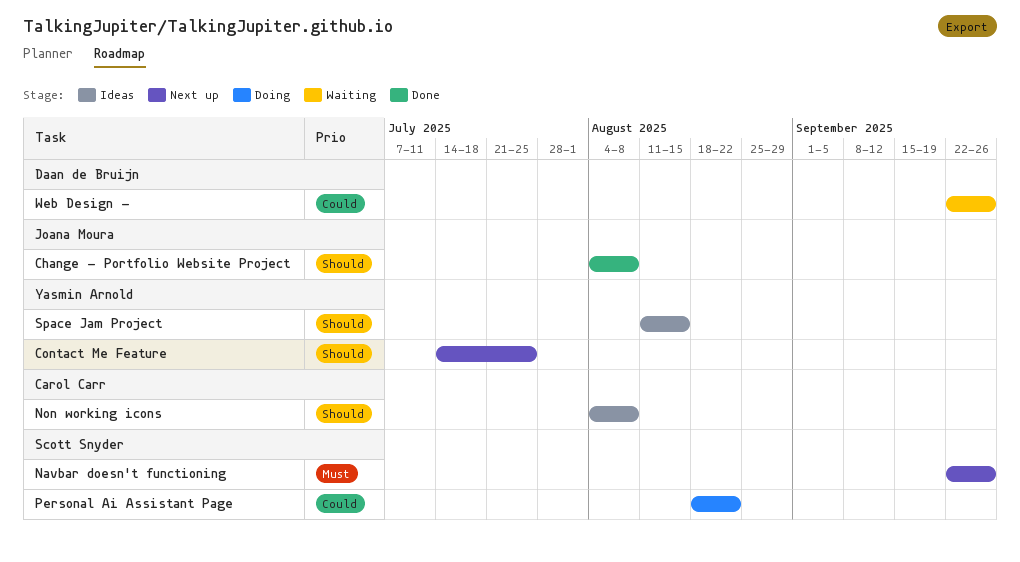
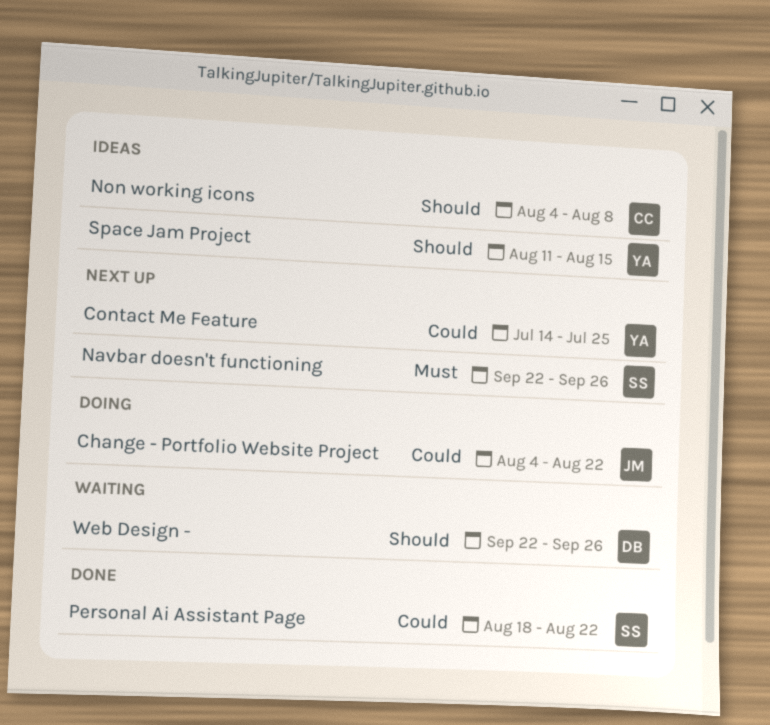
Change - Portfolio Website Project, status: Done -> Doing
Change - Portfolio Website Project, priority: Should -> Could
Change - Portfolio Website Project, due: Aug 8 -> Aug 22
Contact Me Feature, priority: Should -> Could
Personal Ai Assistant Page, status: Doing -> Done
Web Design -, priority: Could -> Should

